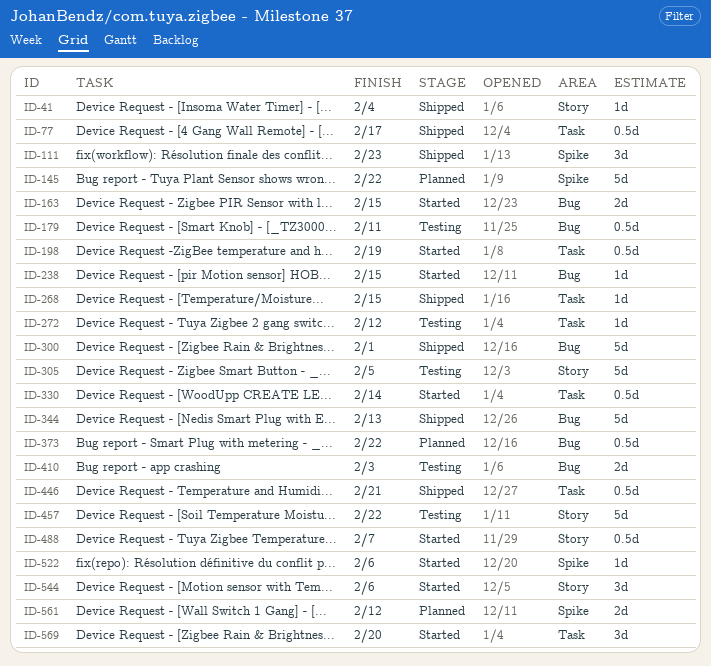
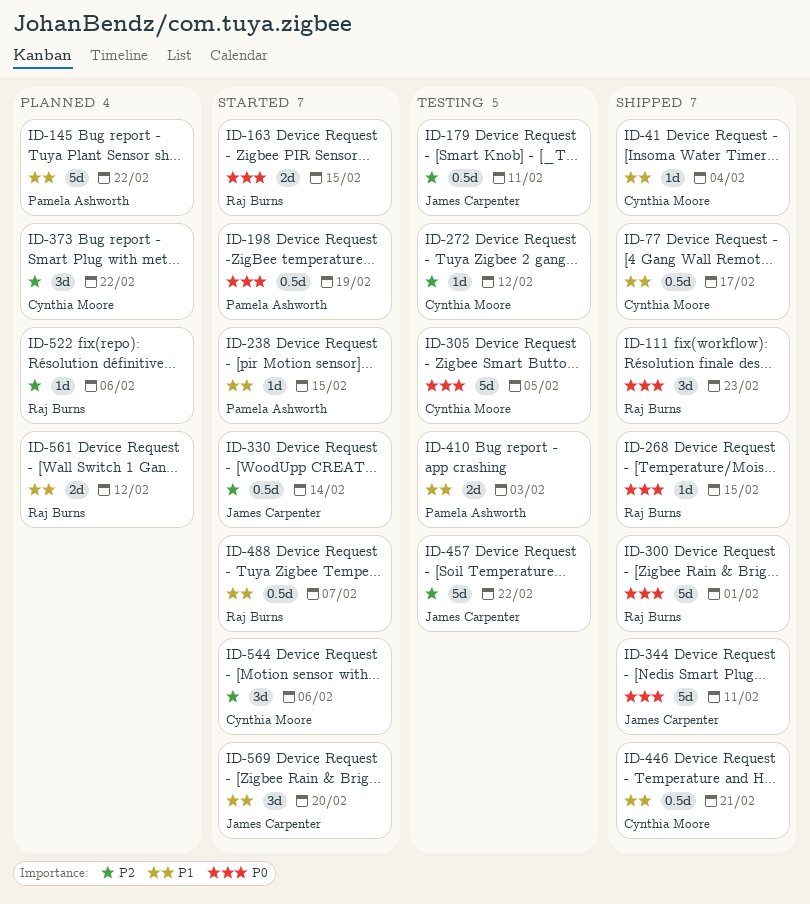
ID-344, due: Feb 13 -> Feb 11
ID-373, estimate: 0.5d -> 3d
ID-522, status: Started -> Planned

